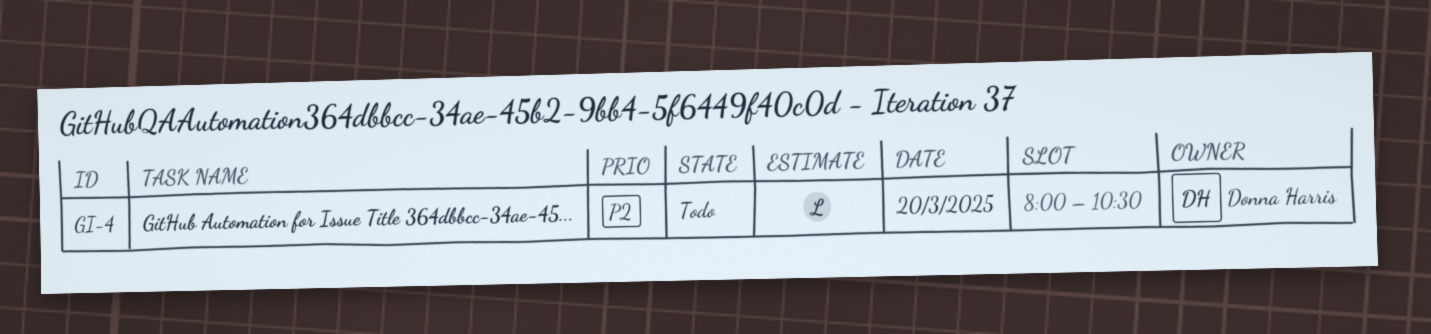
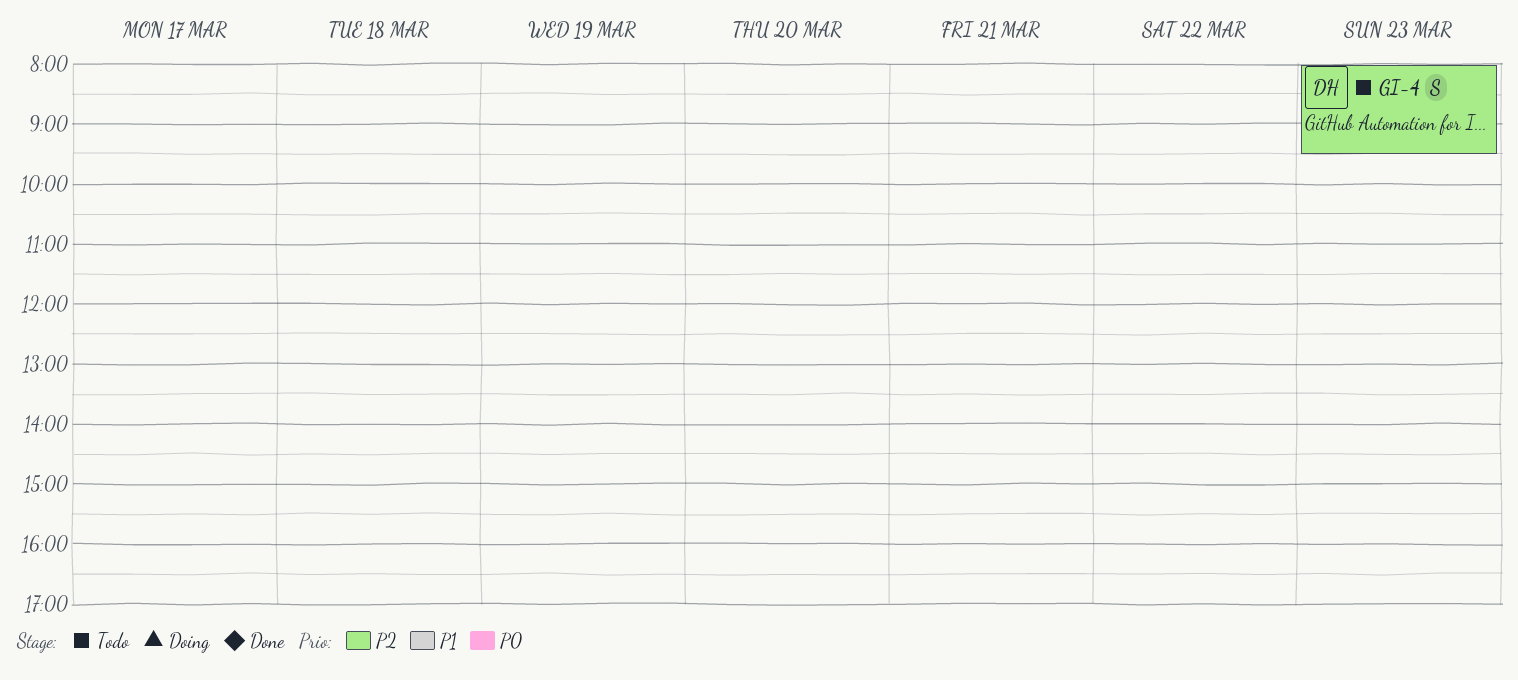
GI-4, estimate: L -> S
GI-4, day: Mar 20 -> Mar 23
GI-4, ends: 10:30 -> 09:30

